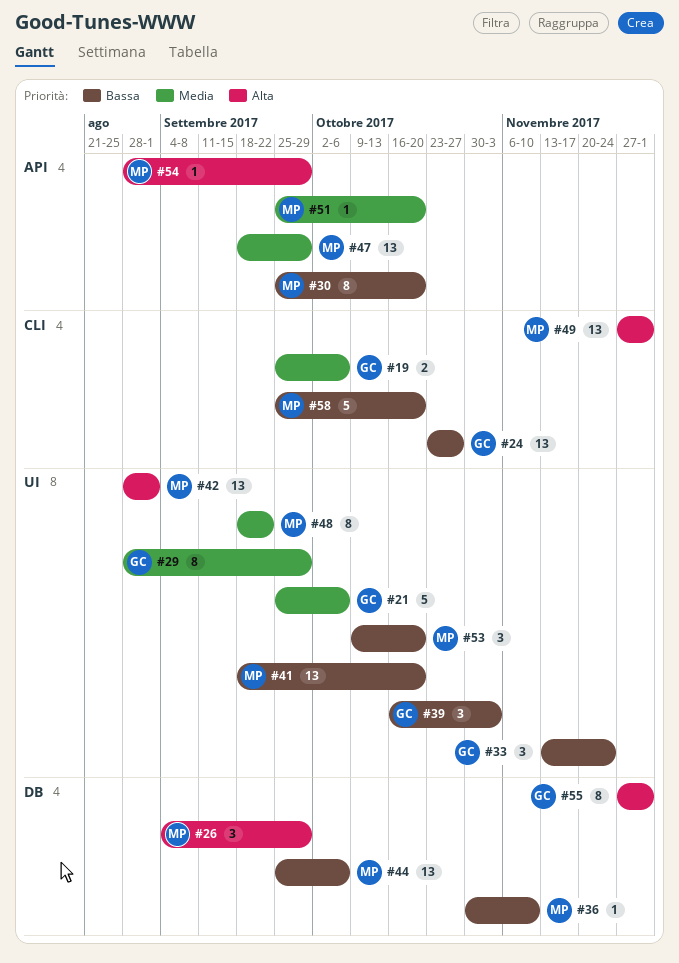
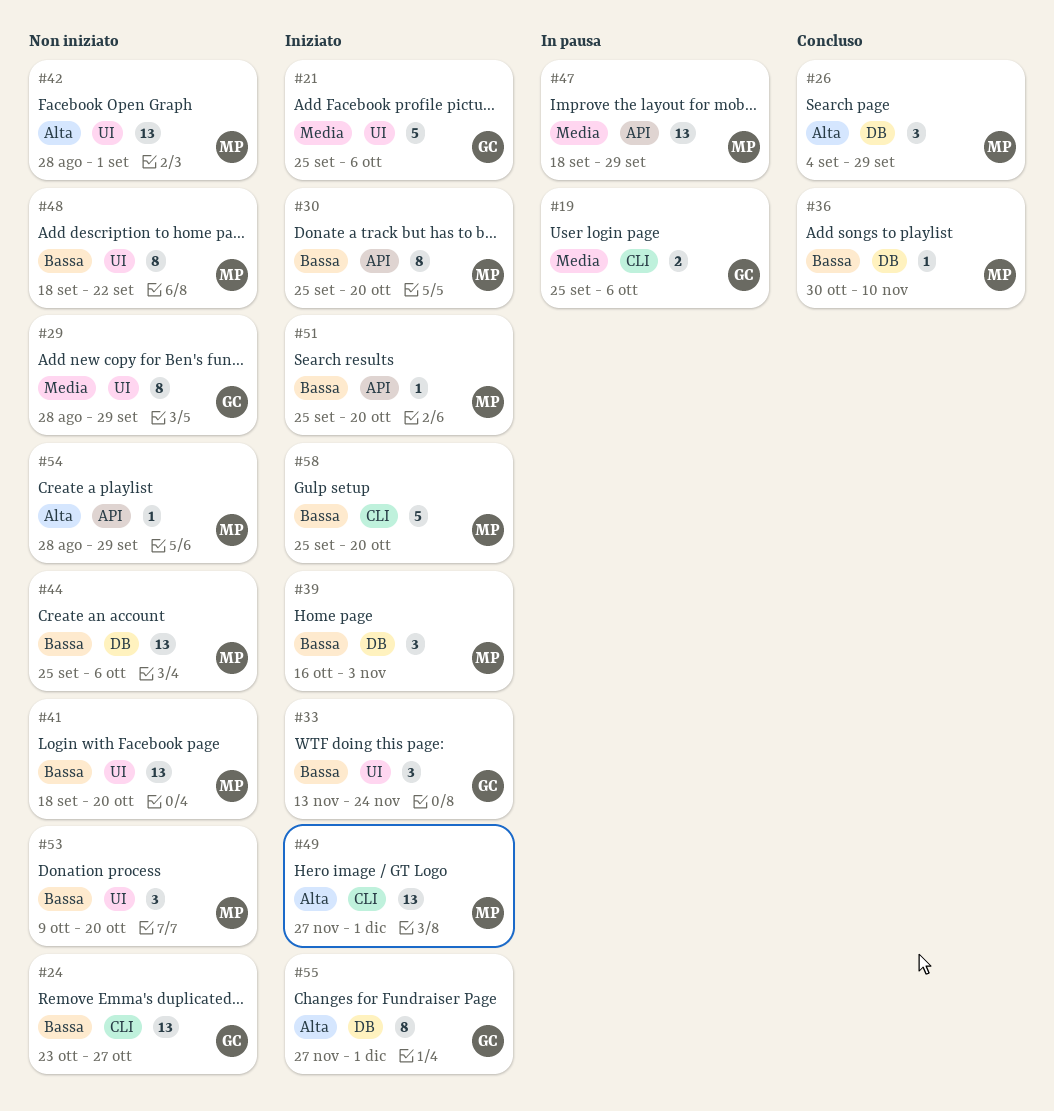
#39, owner: GC -> MP
#39, label: UI -> DB
#48, priority: Media -> Bassa
#51, priority: Media -> Bassa

